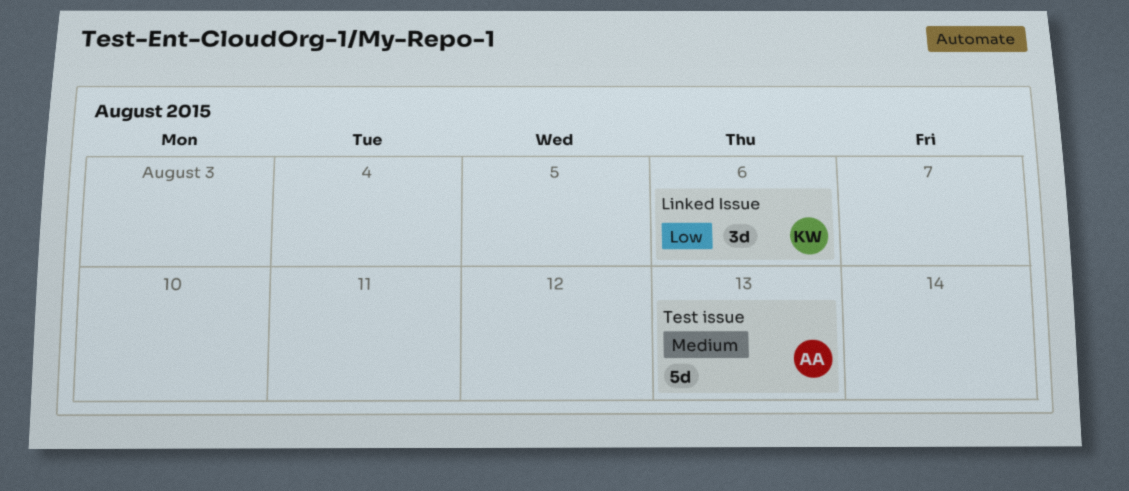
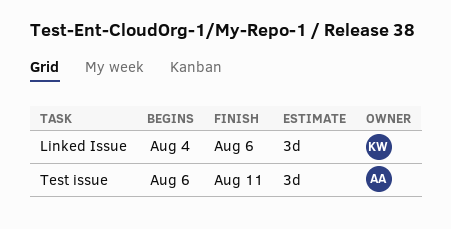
Test issue, estimate: 5d -> 3d
Test issue, due: Aug 13 -> Aug 11

